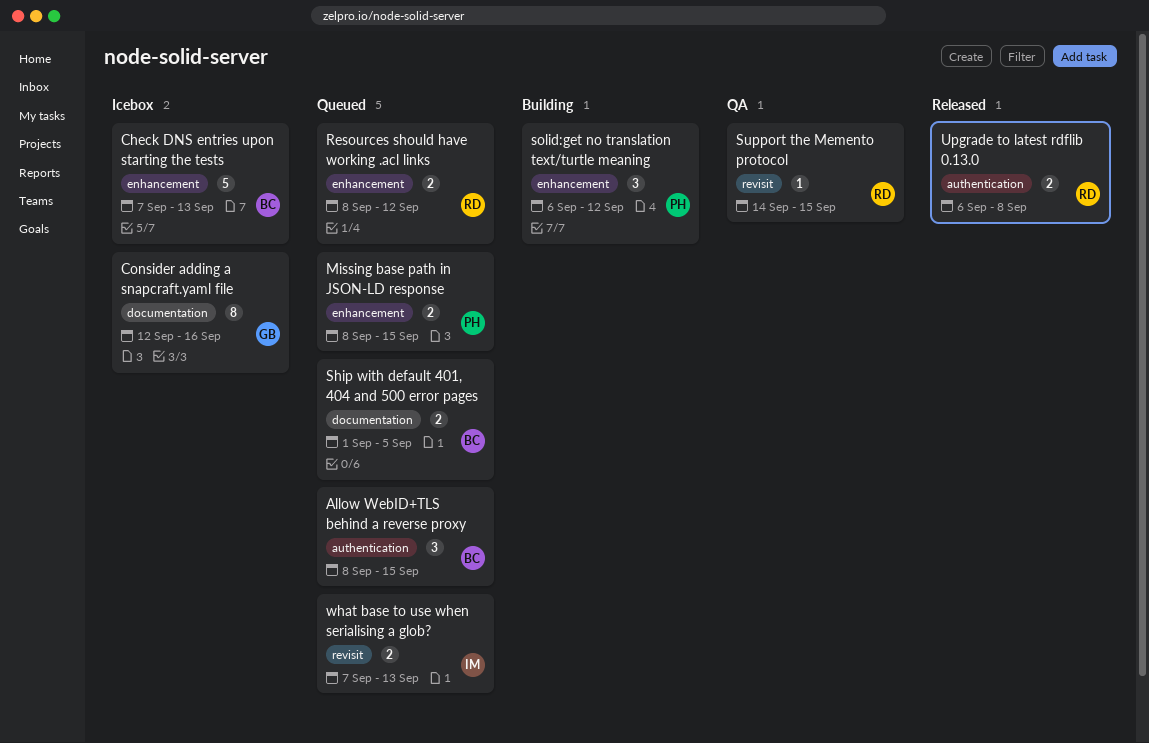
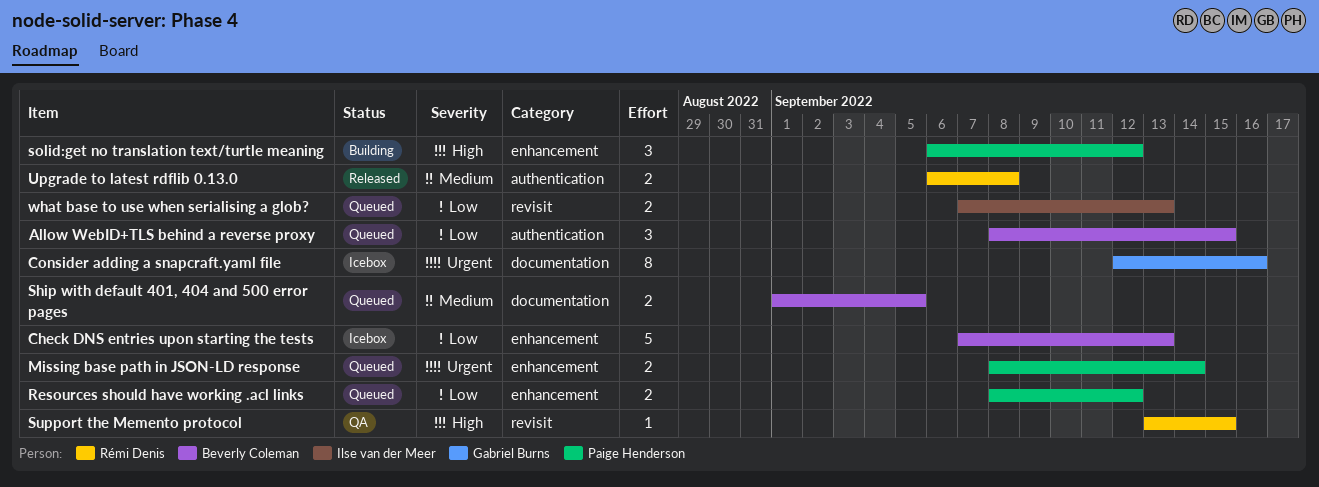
Missing base path in JSON-LD response, due: Sep 15 -> Sep 14
Resources should have working .acl links, owner: Rémi Denis -> Paige Henderson
Support the Memento protocol, start: Sep 14 -> Sep 13

